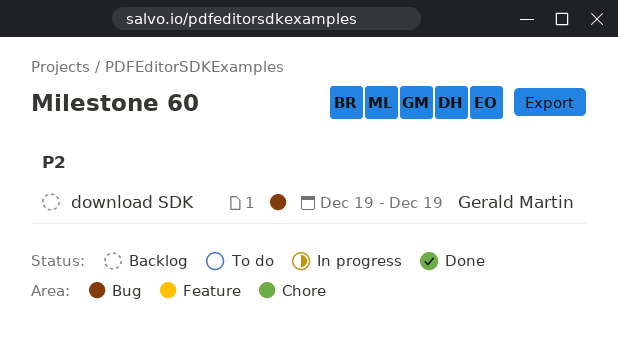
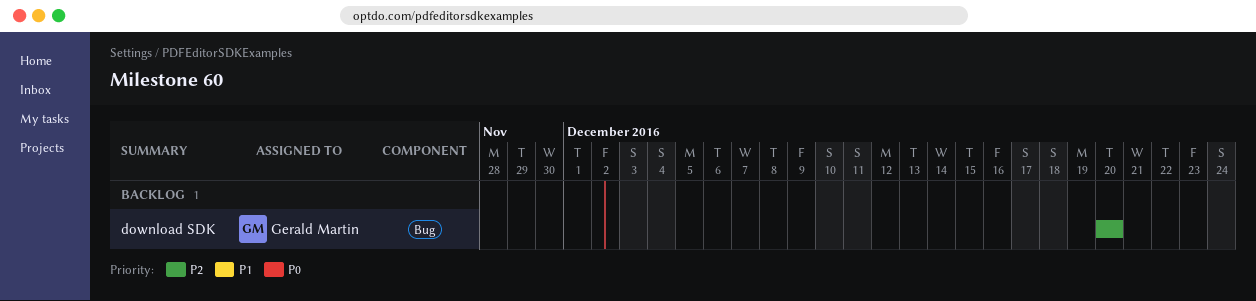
download SDK, start: Dec 19 -> Dec 20
download SDK, due: Dec 19 -> Dec 20

